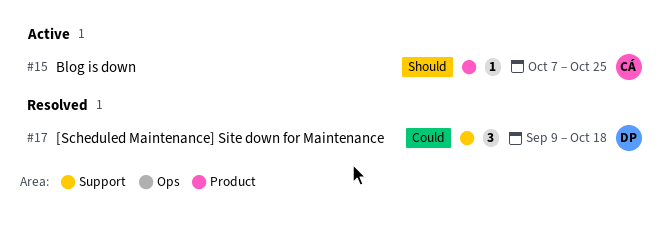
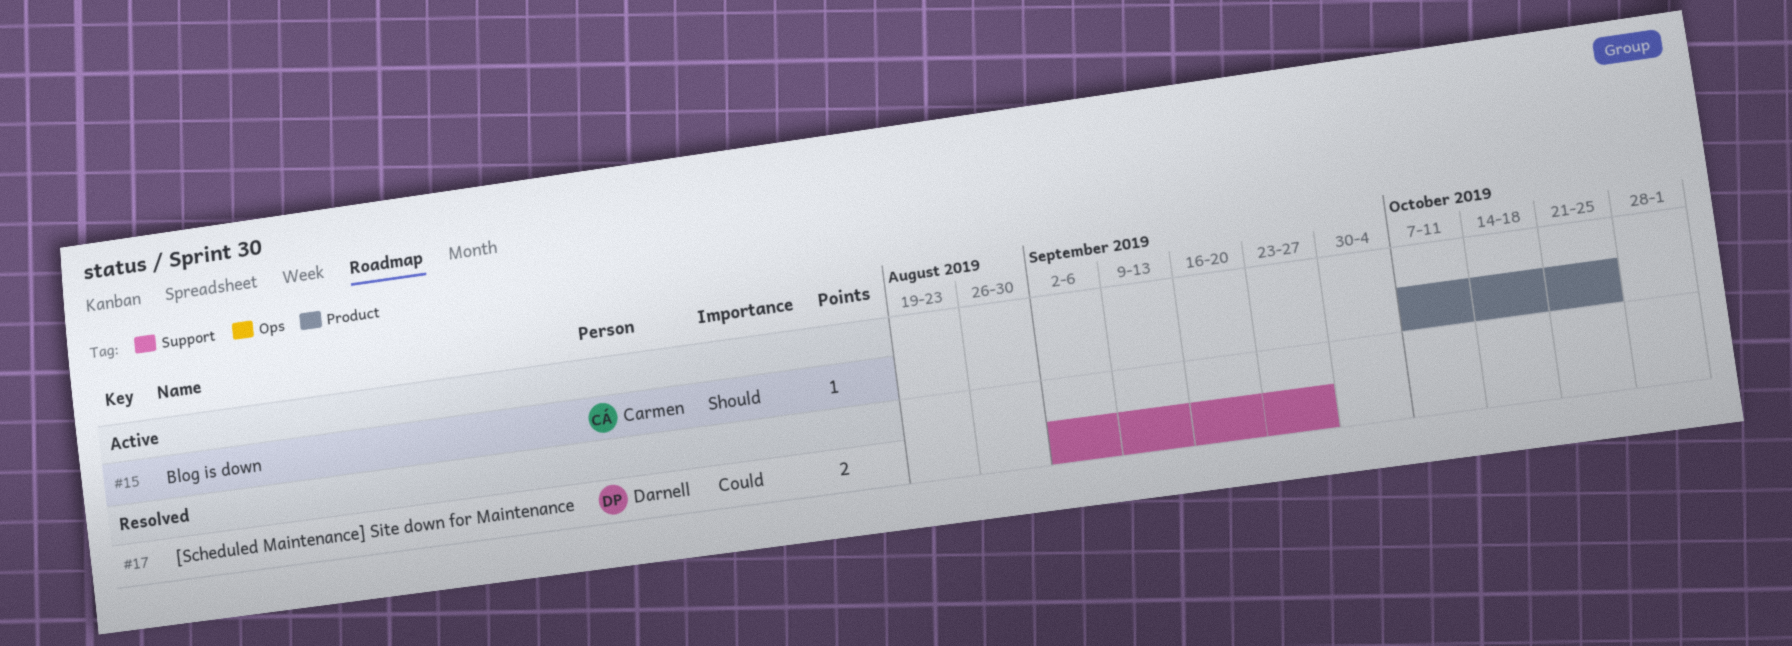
#17, estimate: 3 -> 2
#17, start: Sep 9 -> Sep 2
#17, due: Oct 18 -> Sep 27

